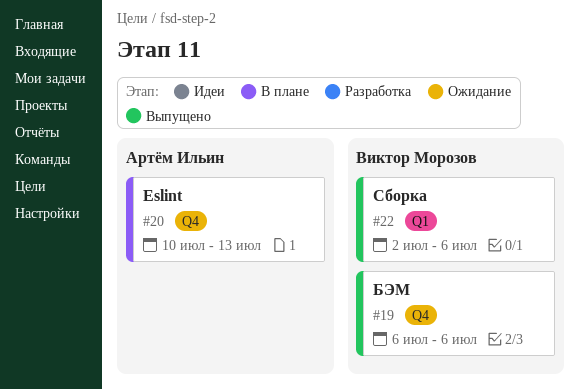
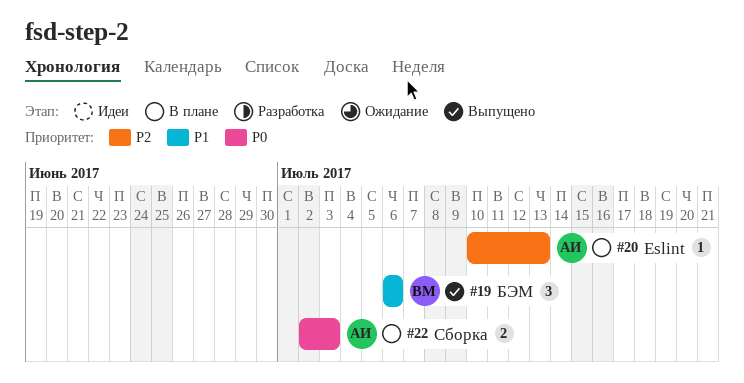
#22, status: Выпущено -> В плане
#22, owner: Виктор Морозов -> Артём Ильин
#22, due: Jul 6 -> Jul 3

